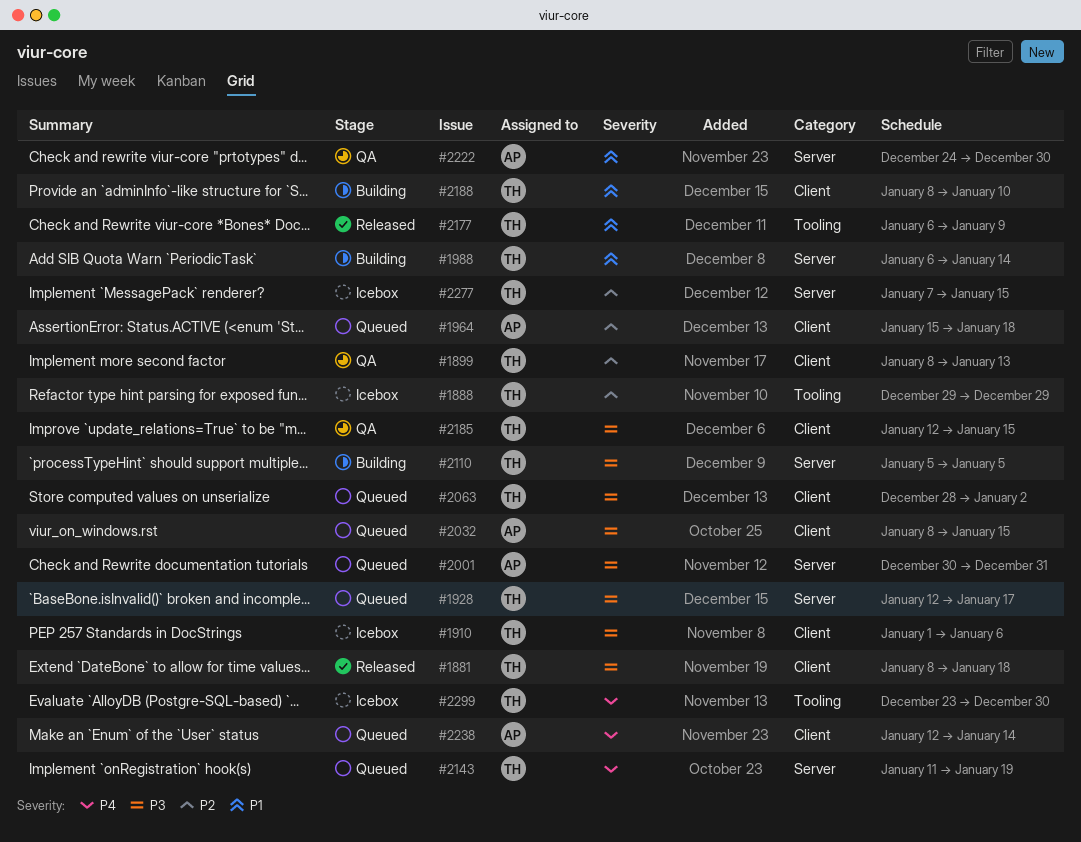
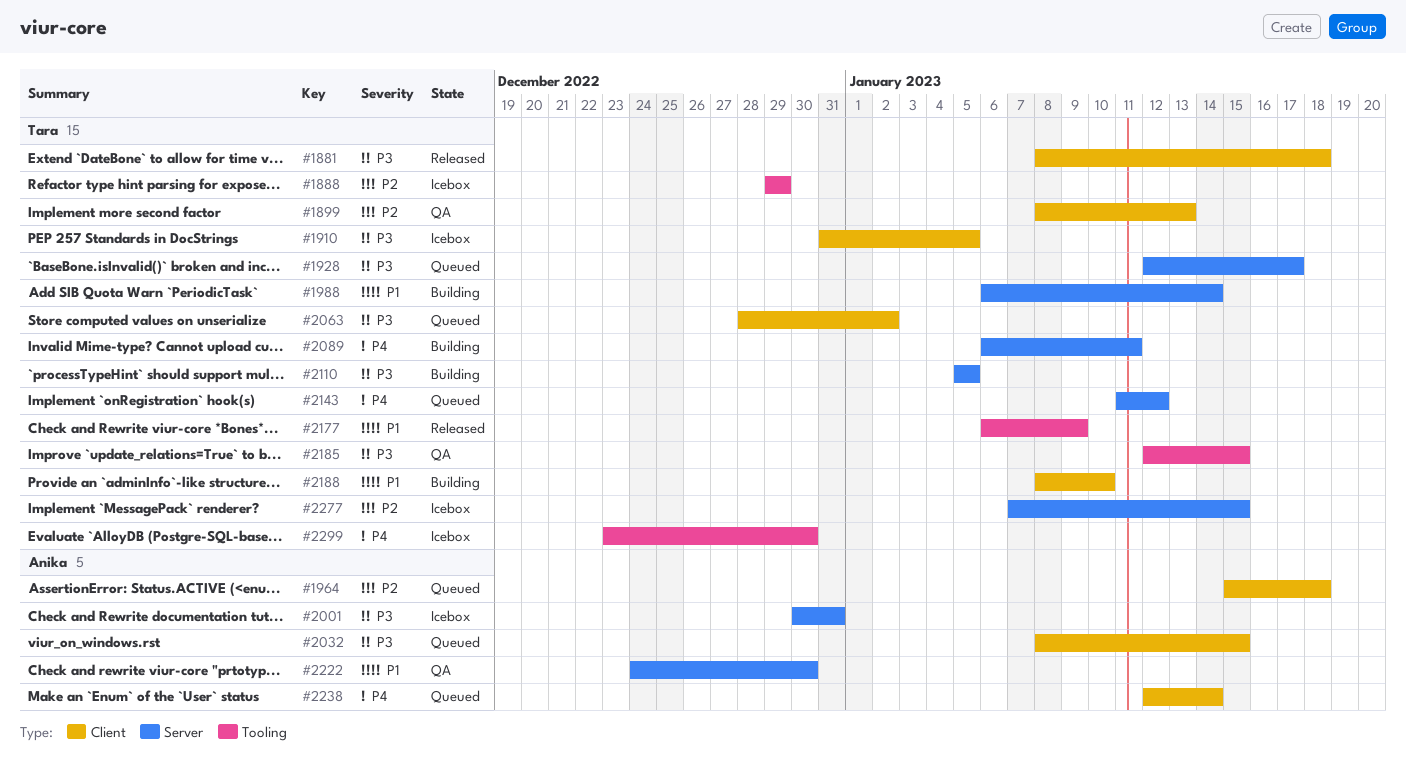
#1910, start: Jan 1 -> Dec 31
#1910, due: Jan 6 -> Jan 5
#2001, status: Queued -> Icebox
#2089: none -> present
#2143, due: Jan 19 -> Jan 12
#2185, label: Client -> Tooling

